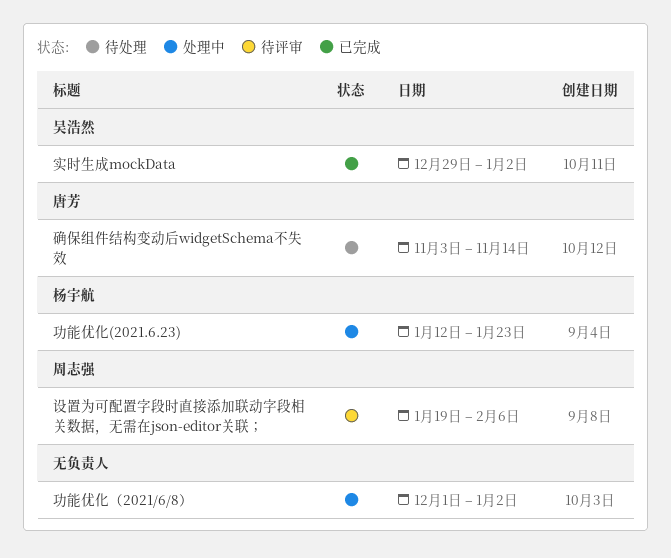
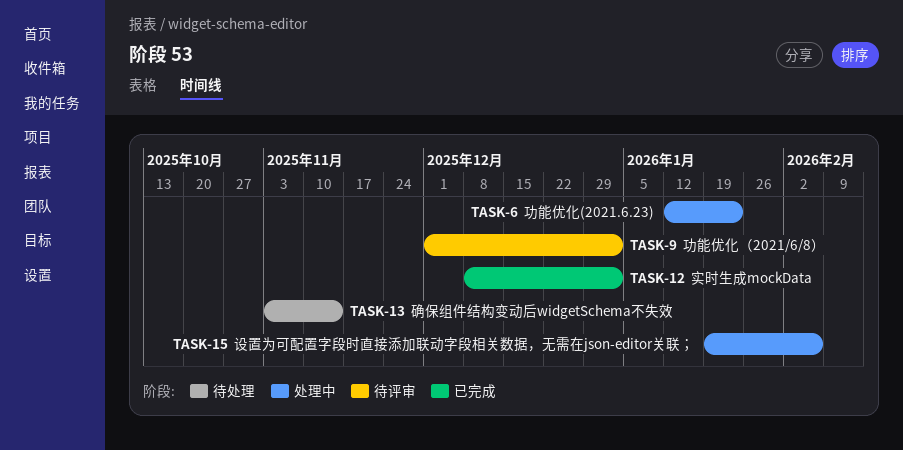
功能优化（2021/6/8）, status: 处理中 -> 待评审
实时生成mockData, start: Dec 29 -> Dec 8
设置为可配置字段时直接添加联动字段相关数据，无需在json-editor关联；, status: 待评审 -> 处理中

